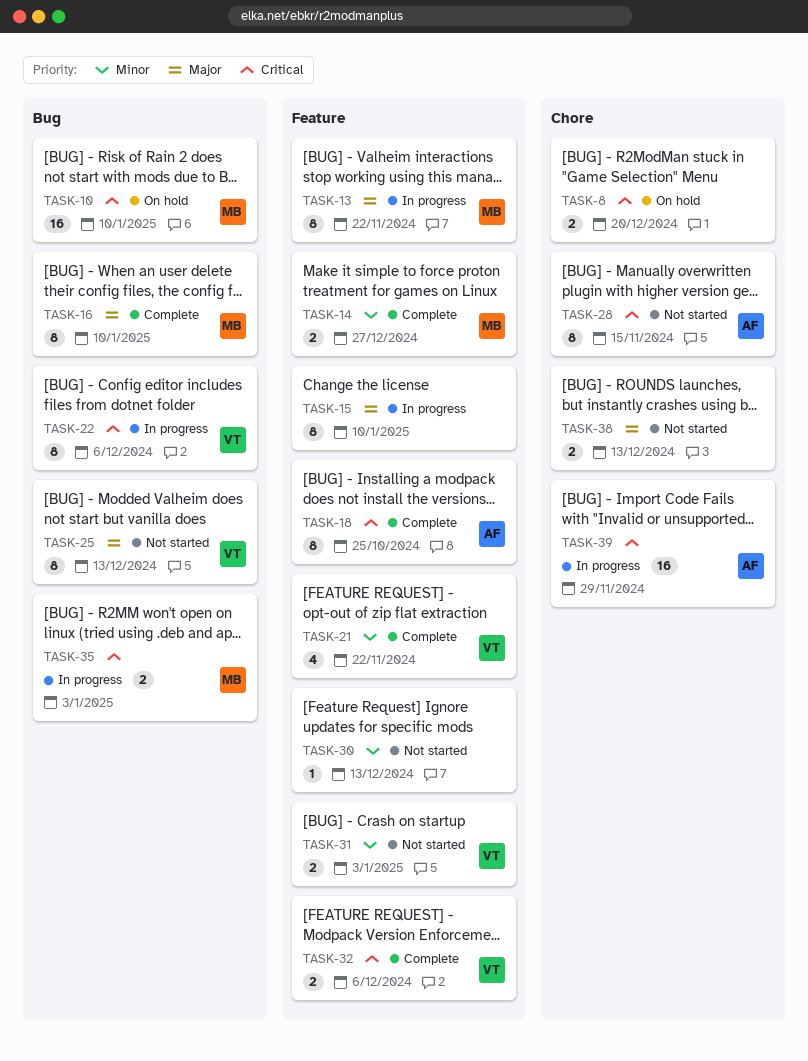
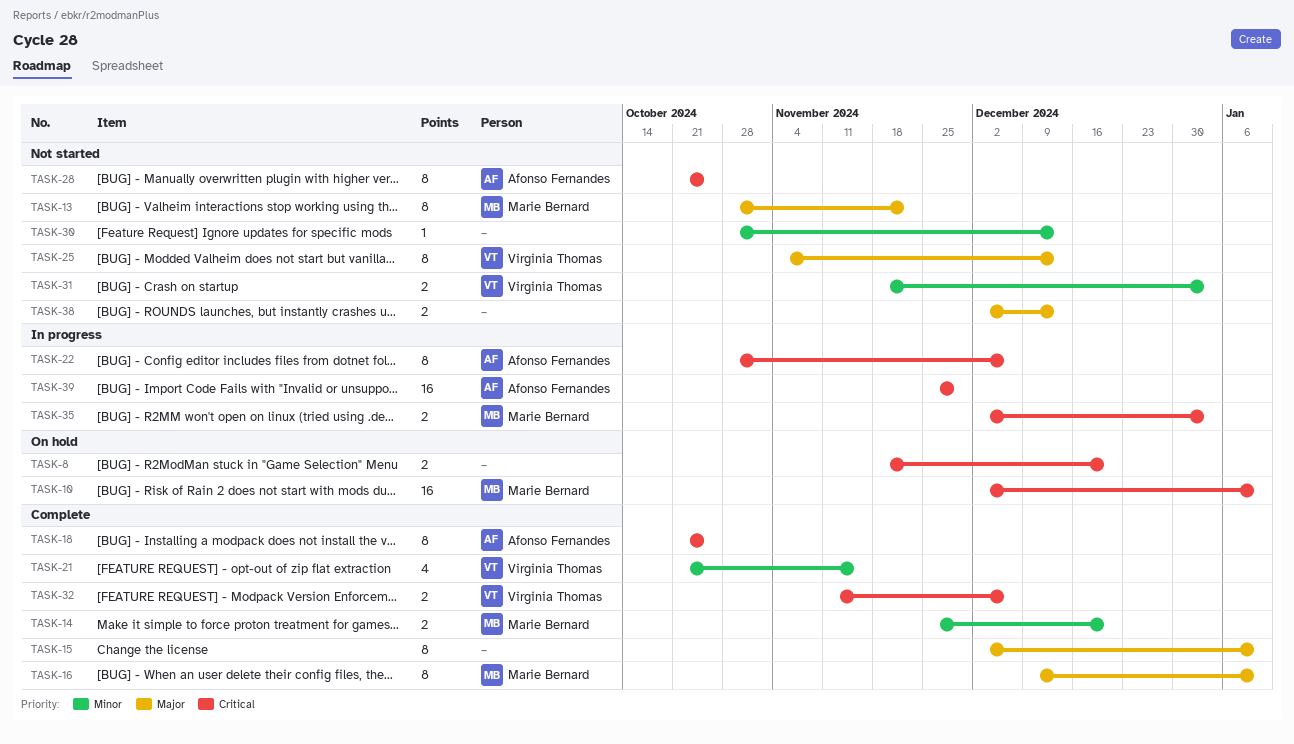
TASK-13, status: In progress -> Not started
TASK-14, due: Dec 27 -> Dec 20
TASK-15, status: In progress -> Complete
TASK-21, due: Nov 22 -> Nov 15
TASK-22, owner: Virginia Thomas -> Afonso Fernandes
TASK-28, due: Nov 15 -> Oct 25

